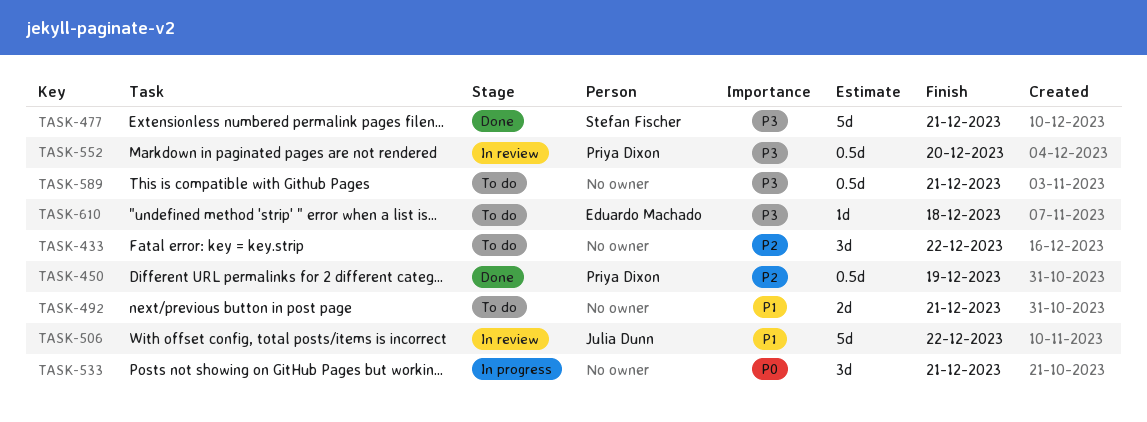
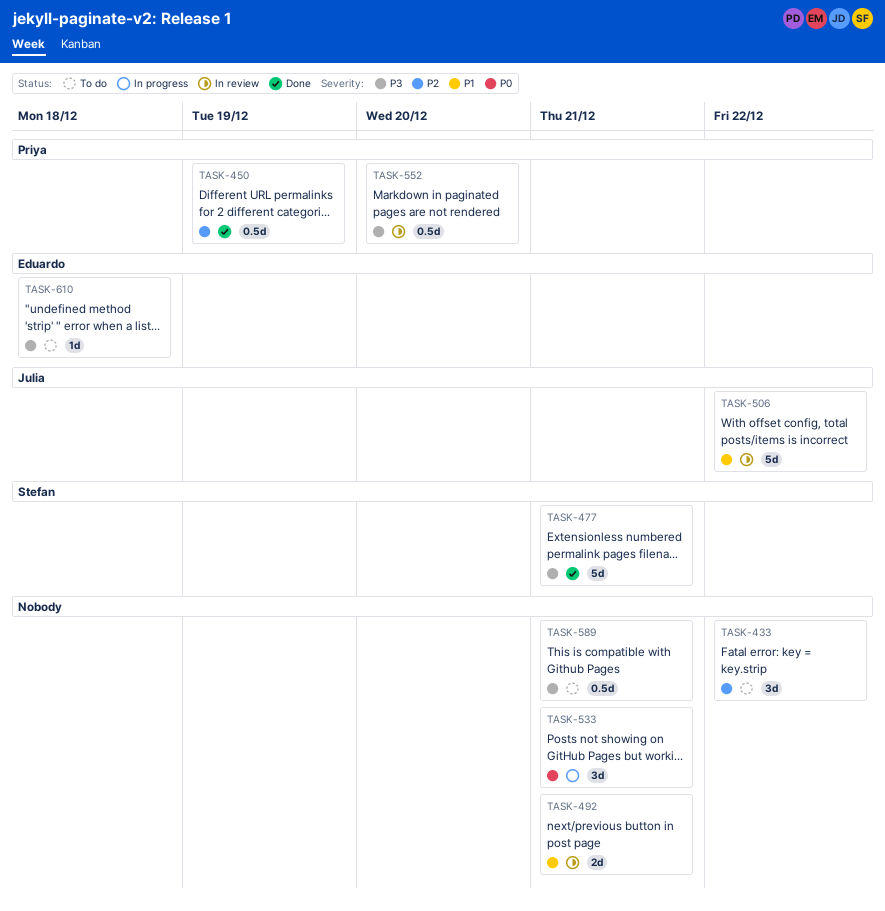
TASK-492, status: To do -> In review

